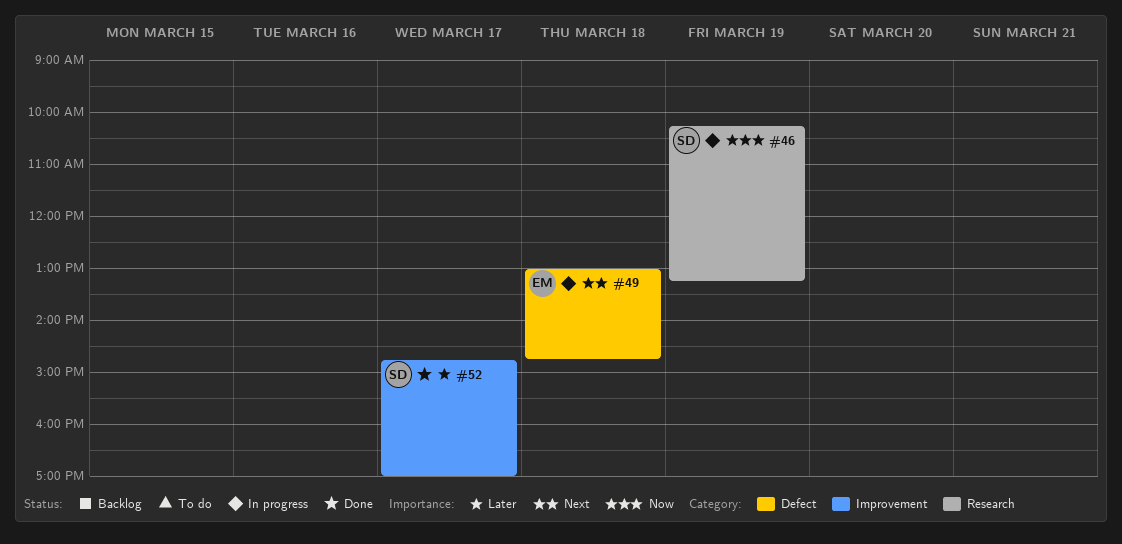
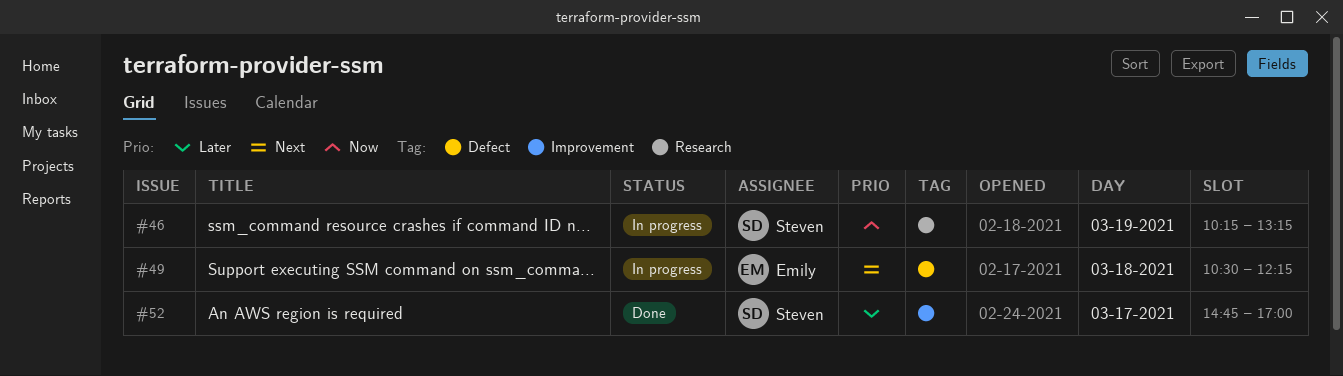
#49, begins: 13:00 -> 10:30
#49, ends: 14:45 -> 12:15

